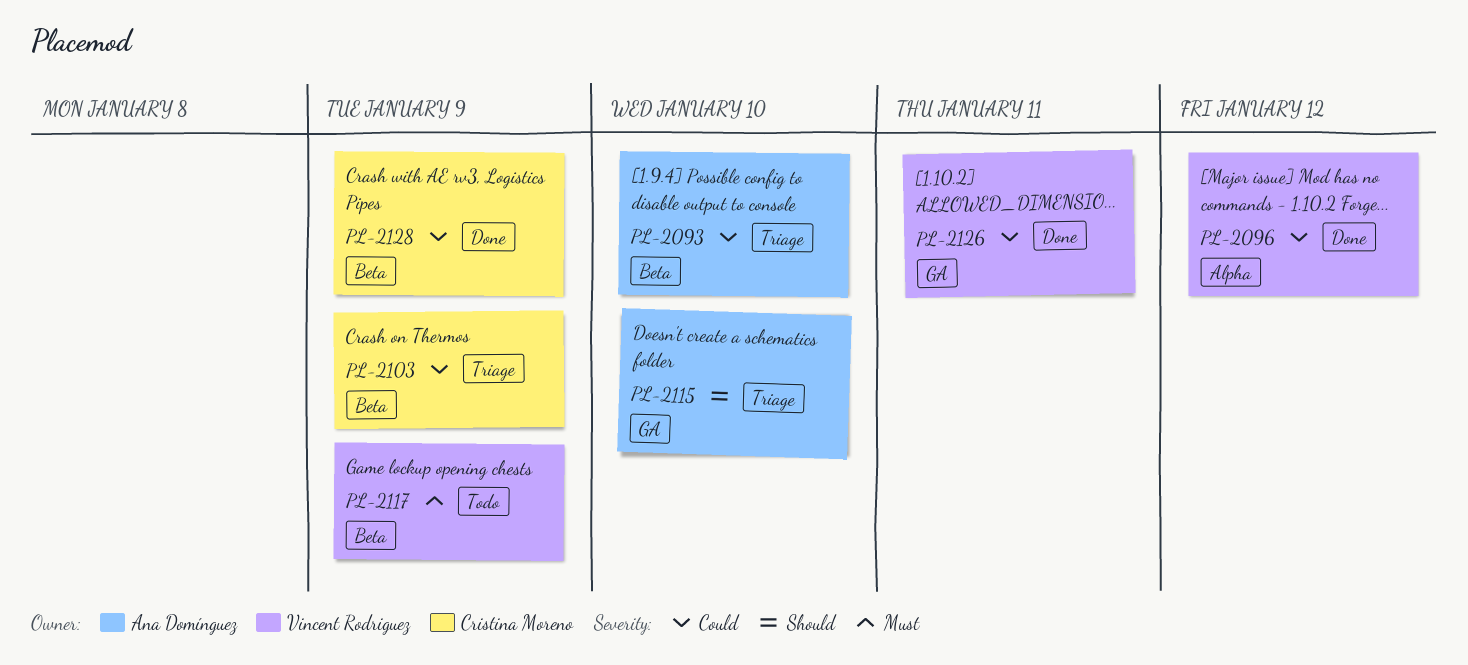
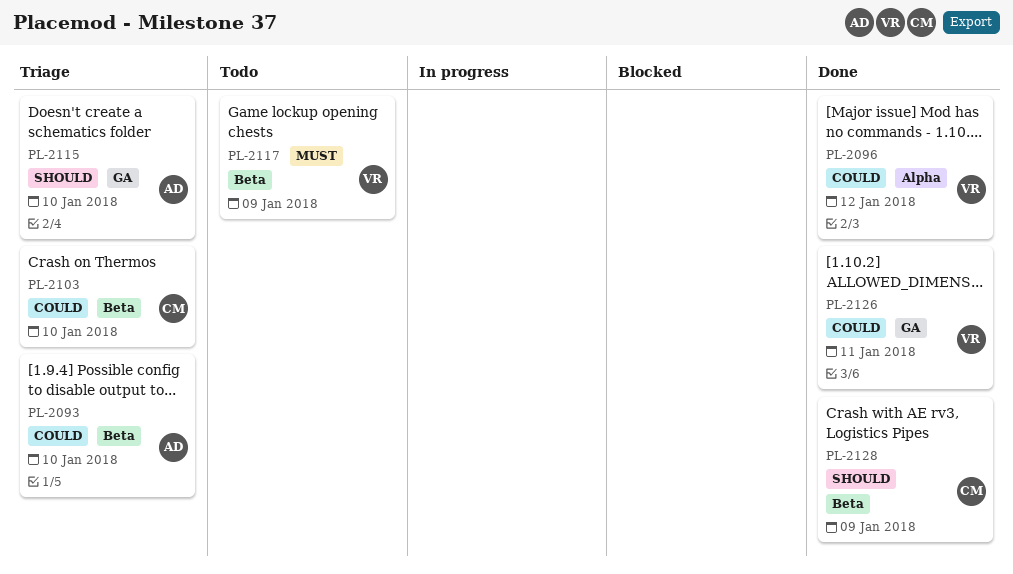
PL-2103, due: Jan 9 -> Jan 10
PL-2128, priority: Could -> Should

